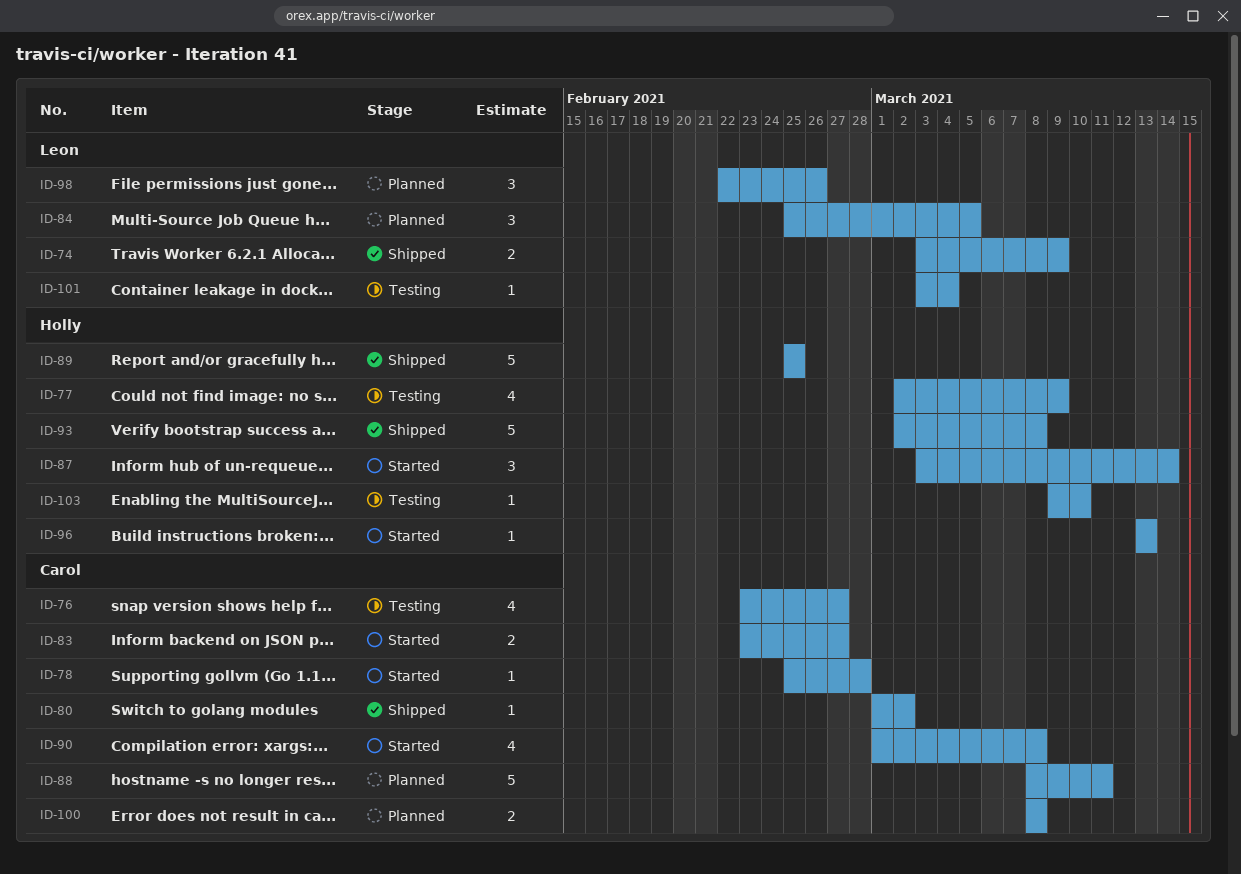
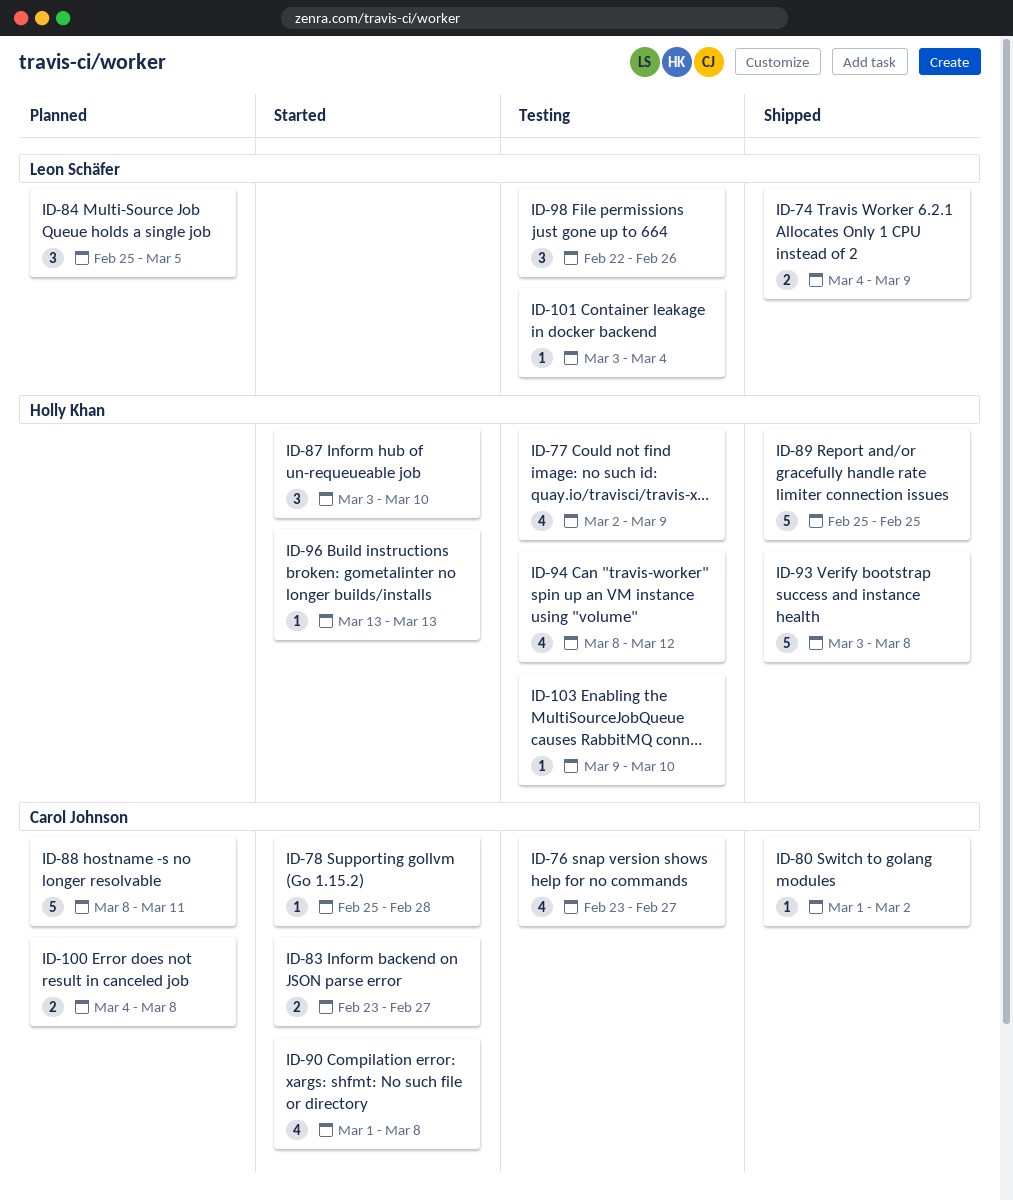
ID-74, start: Mar 3 -> Mar 4
ID-87, due: Mar 14 -> Mar 10
ID-93, start: Mar 2 -> Mar 3
ID-94: none -> present
ID-98, status: Planned -> Testing
ID-100, start: Mar 8 -> Mar 4

